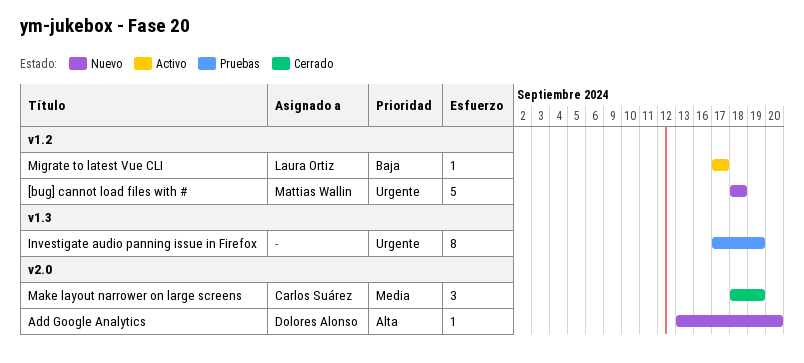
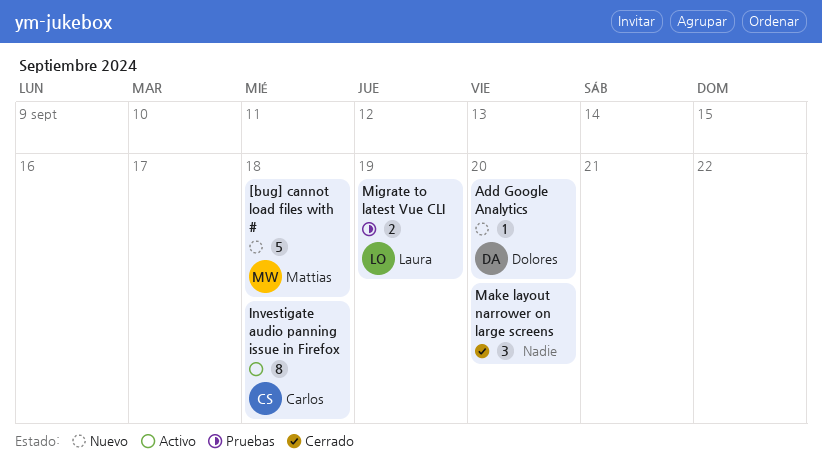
Investigate audio panning issue in Firefox, status: Pruebas -> Activo
Investigate audio panning issue in Firefox, owner: none -> Carlos Suárez
Investigate audio panning issue in Firefox, due: Sep 19 -> Sep 18
Make layout narrower on large screens, owner: Carlos Suárez -> none
Make layout narrower on large screens, due: Sep 19 -> Sep 20
Migrate to latest Vue CLI, status: Activo -> Pruebas
Migrate to latest Vue CLI, estimate: 1 -> 2
Migrate to latest Vue CLI, due: Sep 17 -> Sep 19

